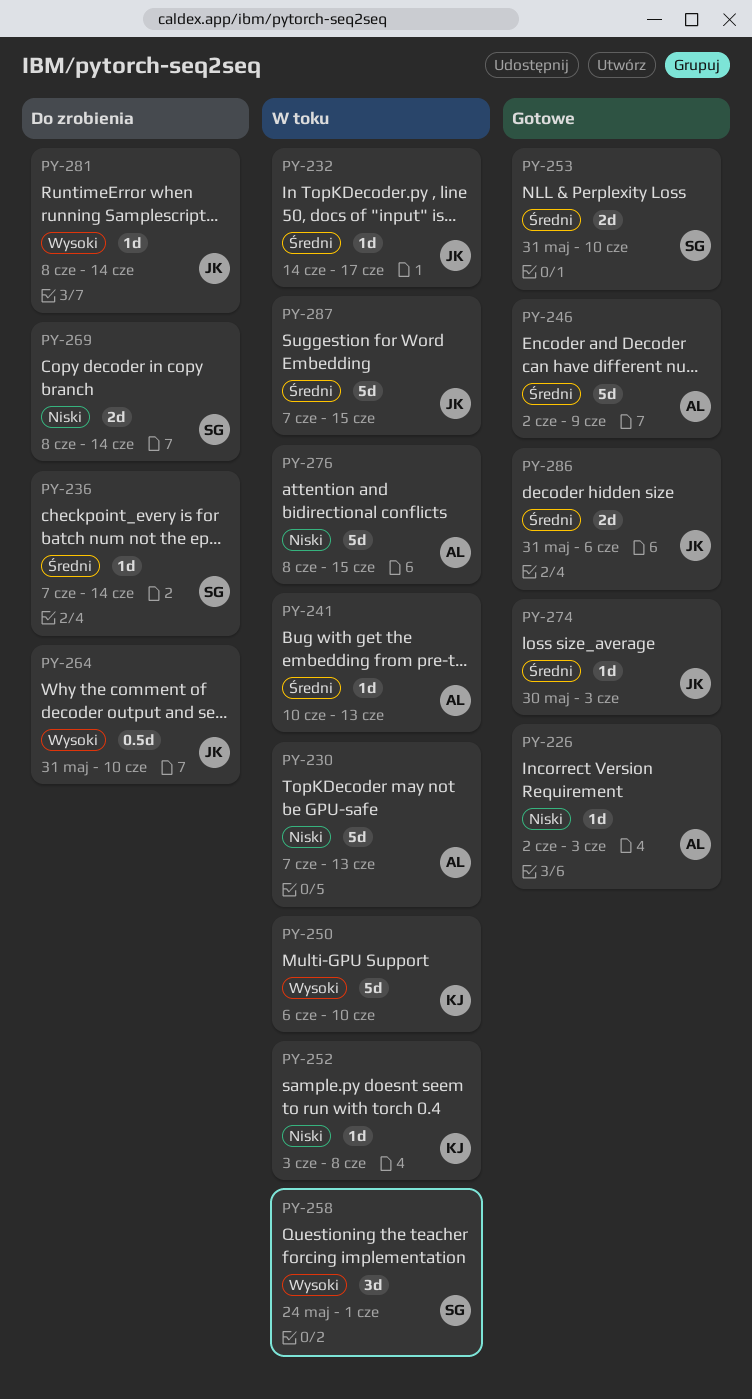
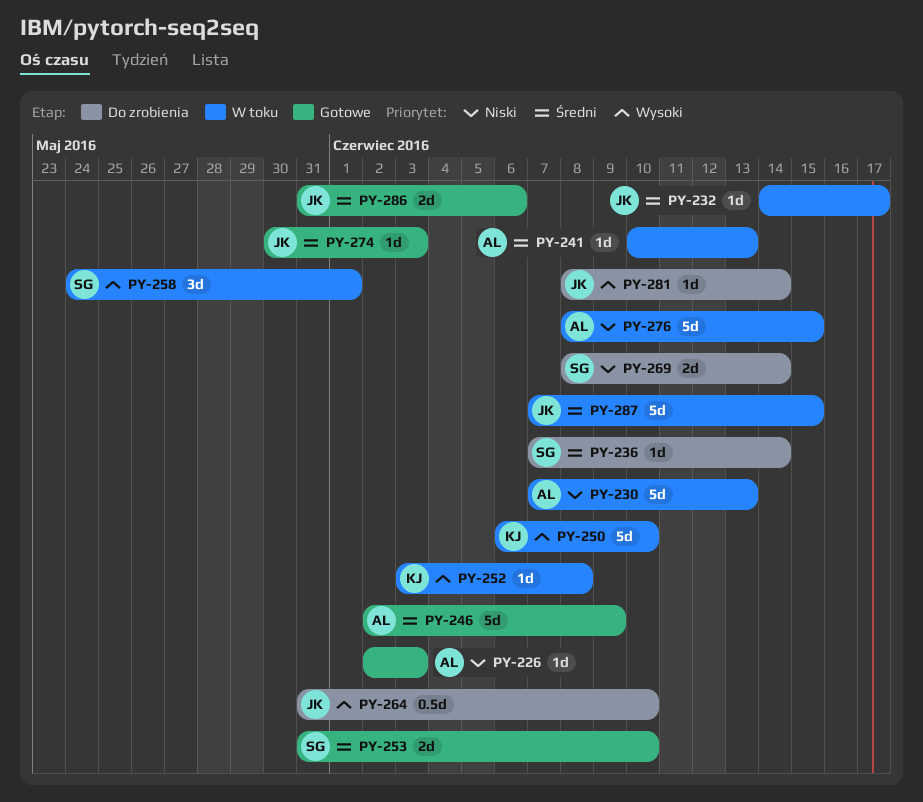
PY-252, priority: Niski -> Wysoki

